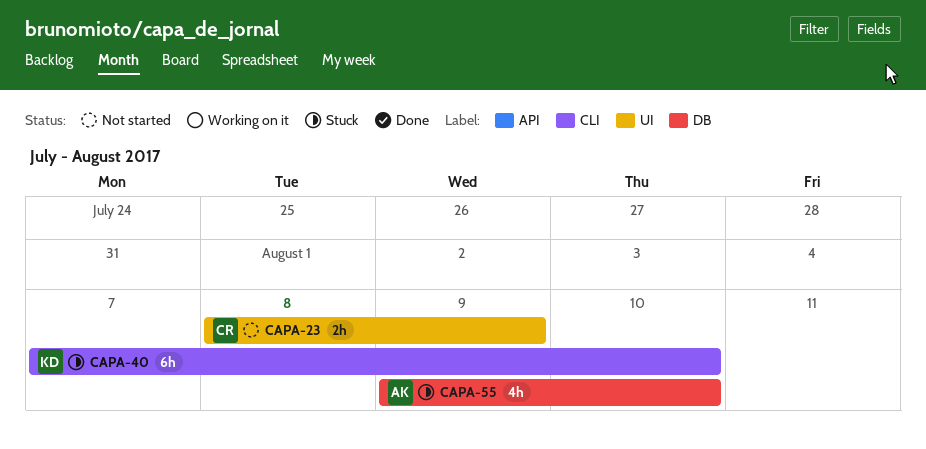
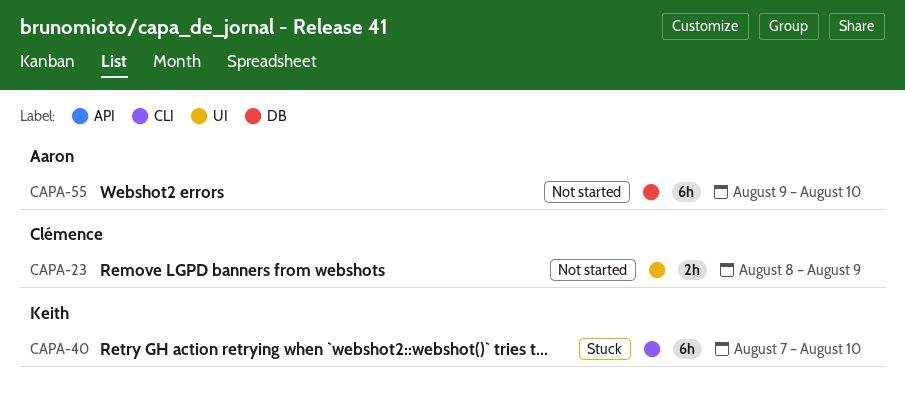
CAPA-55, status: Stuck -> Not started
CAPA-55, estimate: 4h -> 6h

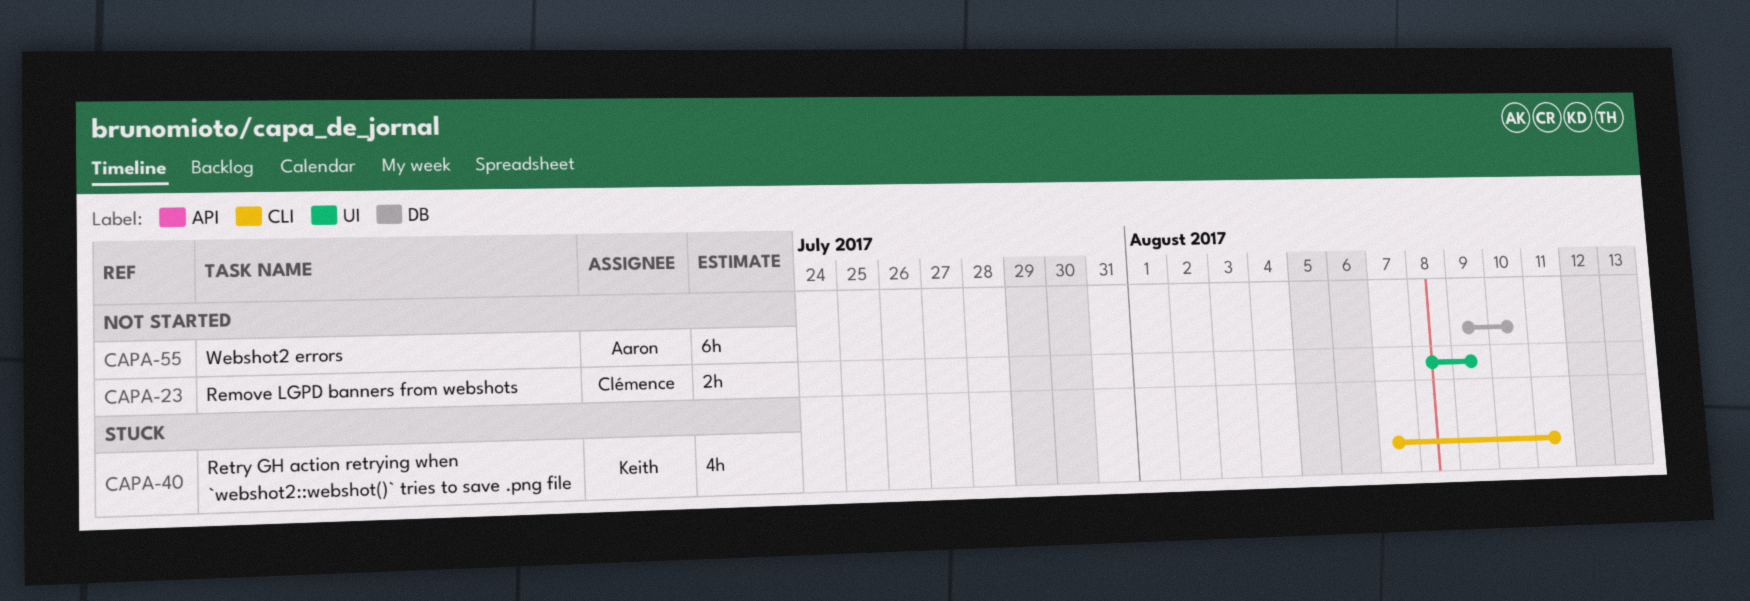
CAPA-40, estimate: 6h -> 4h
CAPA-40, due: Aug 10 -> Aug 11

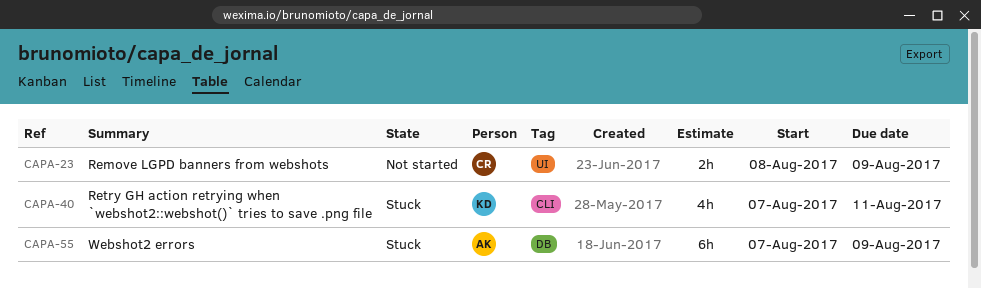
CAPA-55, status: Not started -> Stuck
CAPA-55, start: Aug 9 -> Aug 7
CAPA-55, due: Aug 10 -> Aug 9

